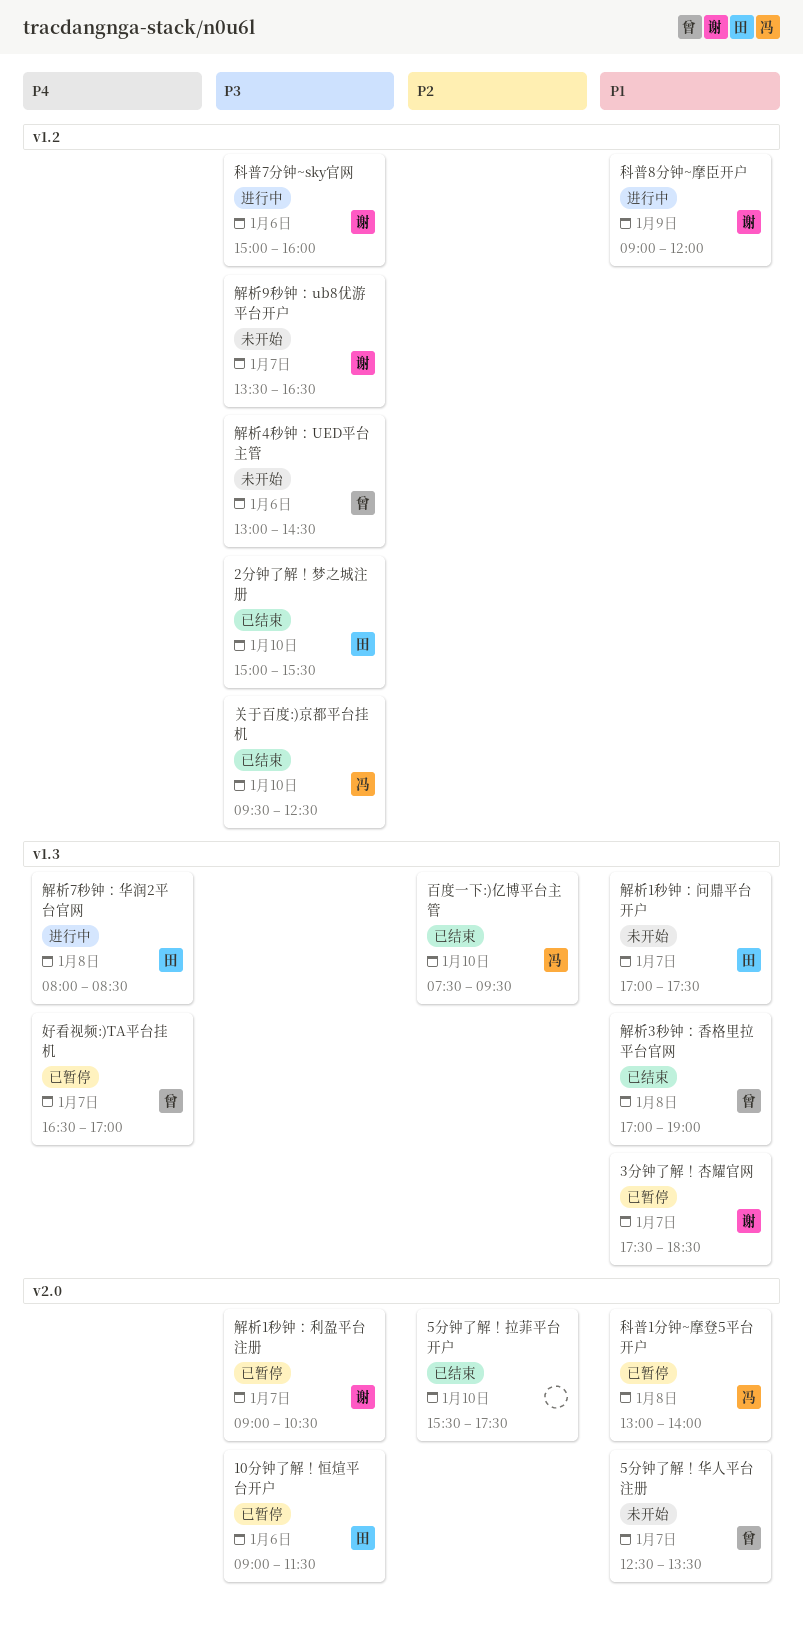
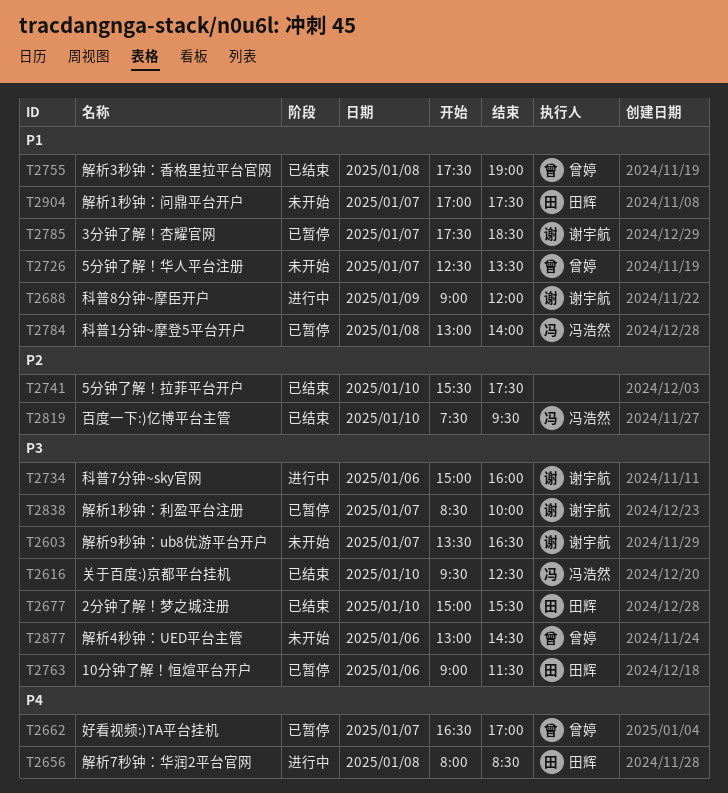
解析1秒钟：利盈平台注册, begins: 09:00 -> 08:30
解析1秒钟：利盈平台注册, ends: 10:30 -> 10:00
解析3秒钟：香格里拉平台官网, begins: 17:00 -> 17:30

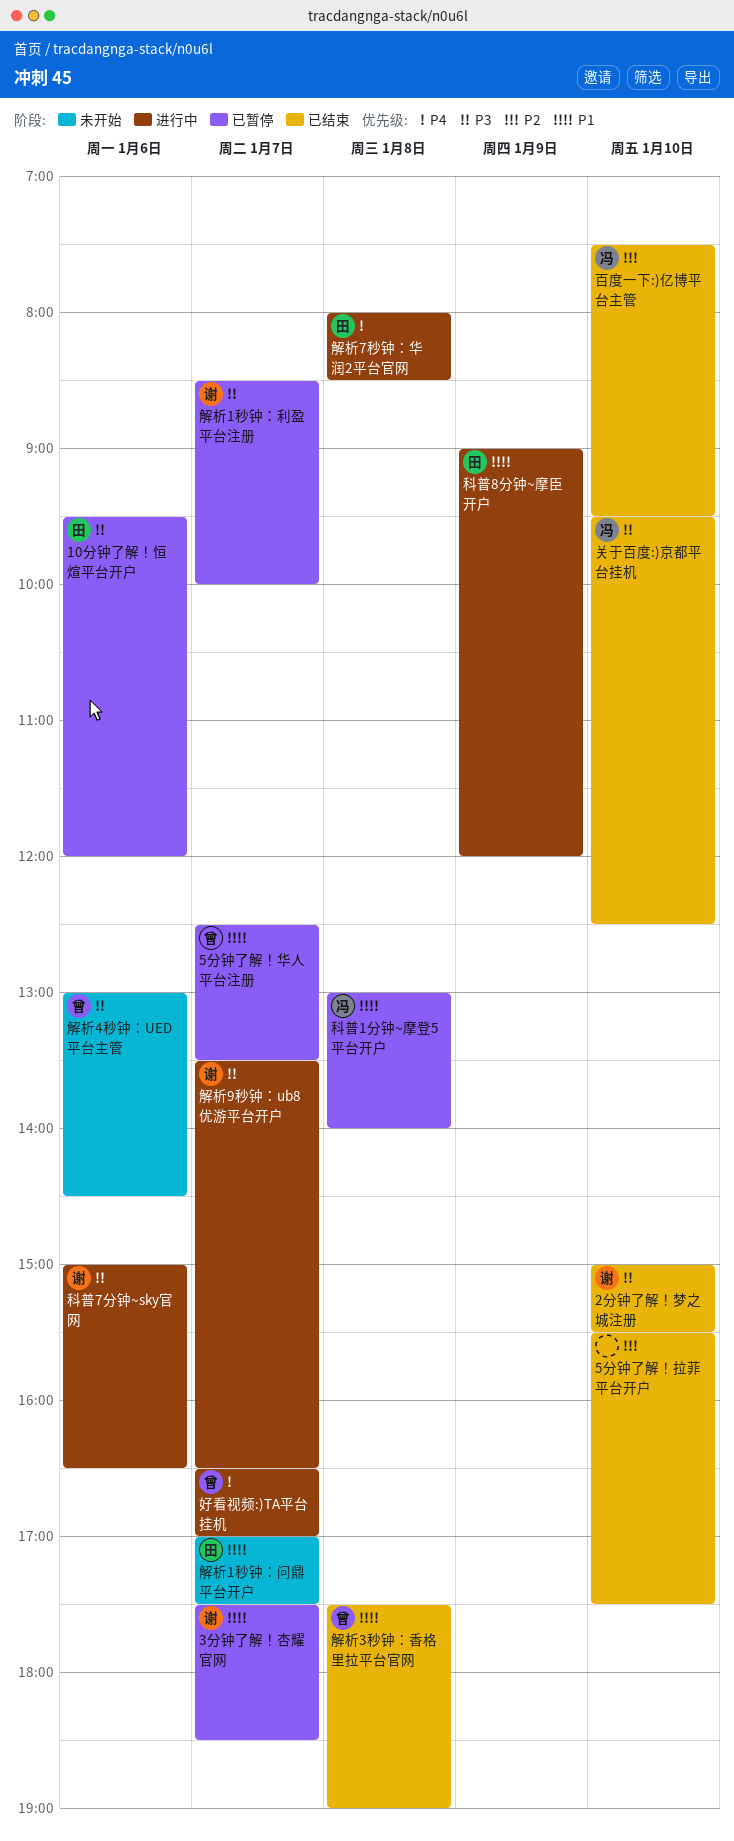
10分钟了解！恒煊平台开户, begins: 09:00 -> 09:30
10分钟了解！恒煊平台开户, ends: 11:30 -> 12:00
2分钟了解！梦之城注册, owner: 田辉 -> 谢宇航
5分钟了解！华人平台注册, status: 未开始 -> 已暂停
好看视频:)TA平台挂机, status: 已暂停 -> 进行中
科普7分钟~sky官网, ends: 16:00 -> 16:30
科普8分钟~摩臣开户, owner: 谢宇航 -> 田辉
解析9秒钟：ub8优游平台开户, status: 未开始 -> 进行中

